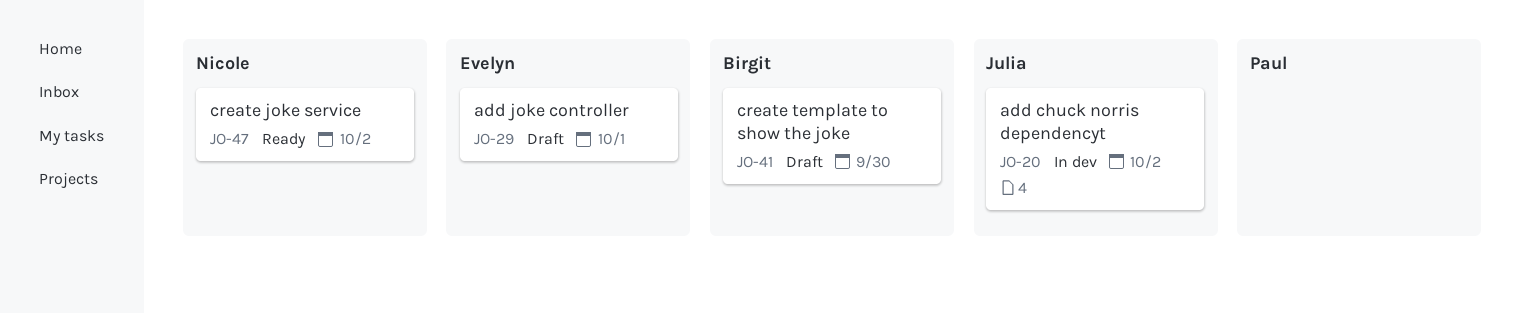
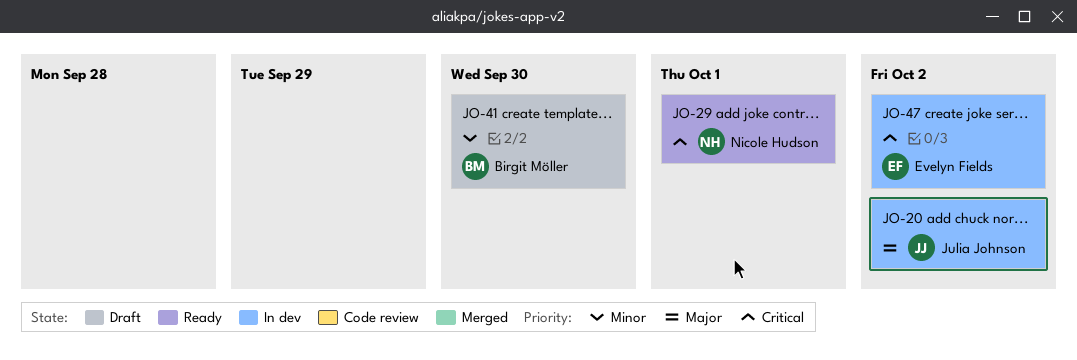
JO-29, status: Draft -> Ready
JO-29, owner: Evelyn Fields -> Nicole Hudson
JO-47, status: Ready -> In dev
JO-47, owner: Nicole Hudson -> Evelyn Fields

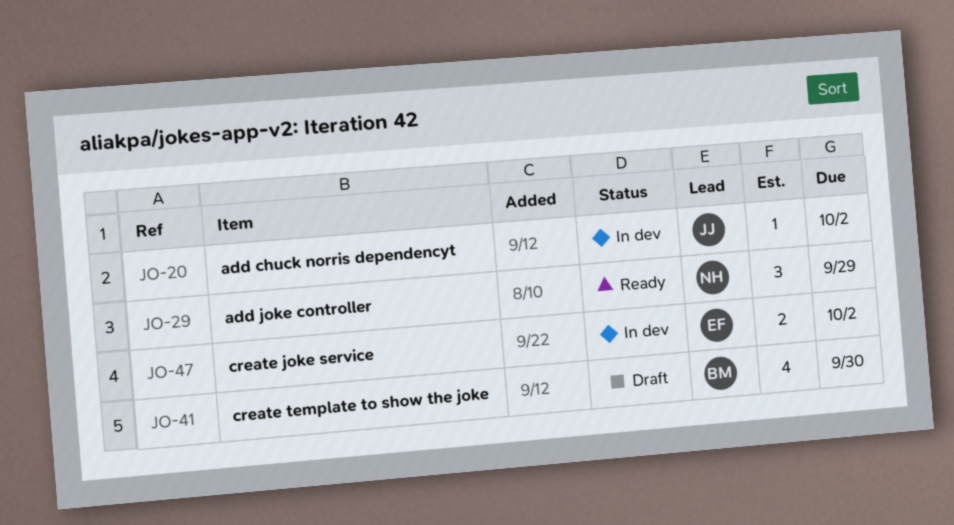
JO-29, due: Oct 1 -> Sep 29

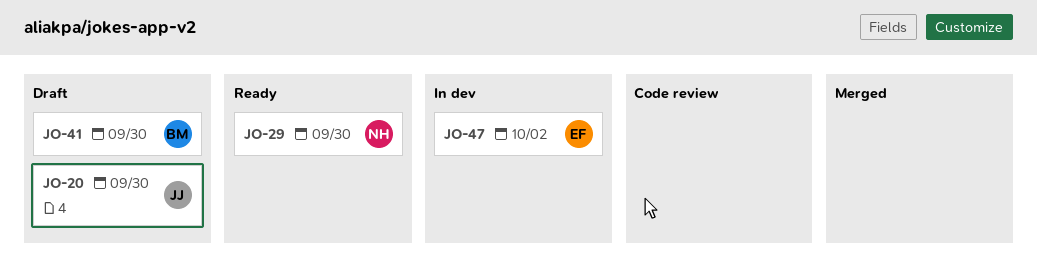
JO-20, status: In dev -> Draft
JO-20, due: Oct 2 -> Sep 30
JO-29, due: Sep 29 -> Sep 30

